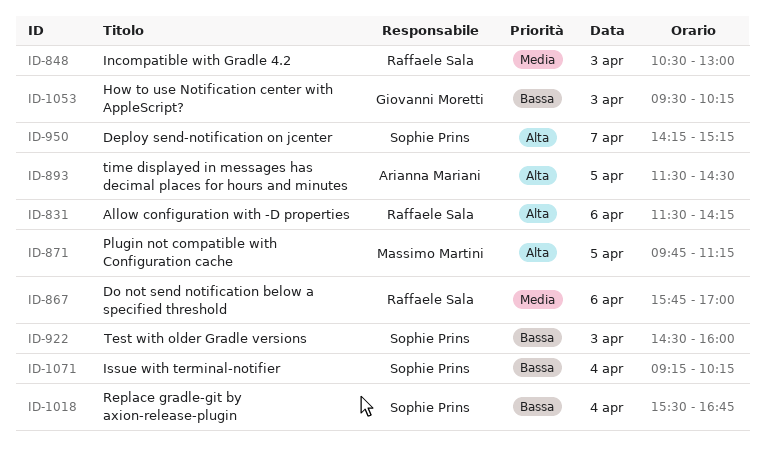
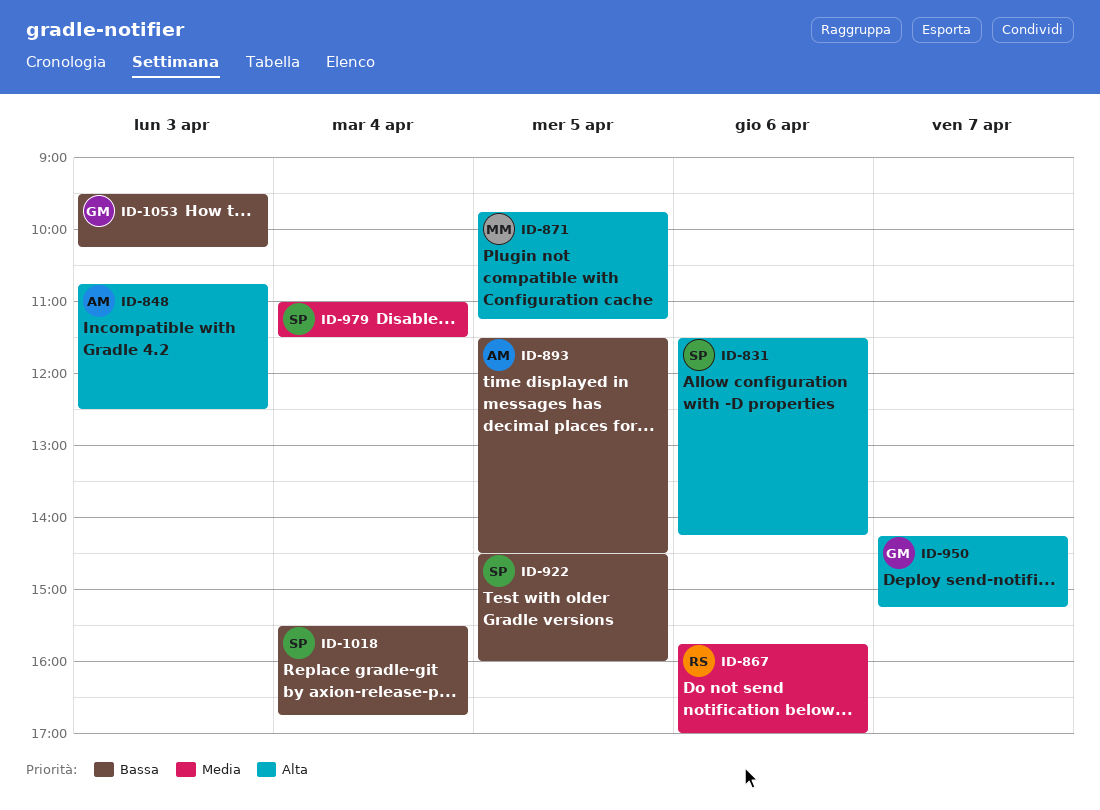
ID-831, owner: Raffaele Sala -> Sophie Prins
ID-848, owner: Raffaele Sala -> Arianna Mariani
ID-848, priority: Media -> Alta
ID-848, begins: 10:30 -> 10:45
ID-848, ends: 13:00 -> 12:30
ID-893, priority: Alta -> Bassa
ID-922, day: Apr 3 -> Apr 5
ID-950, owner: Sophie Prins -> Giovanni Moretti
ID-979: none -> present
ID-1071: present -> none

